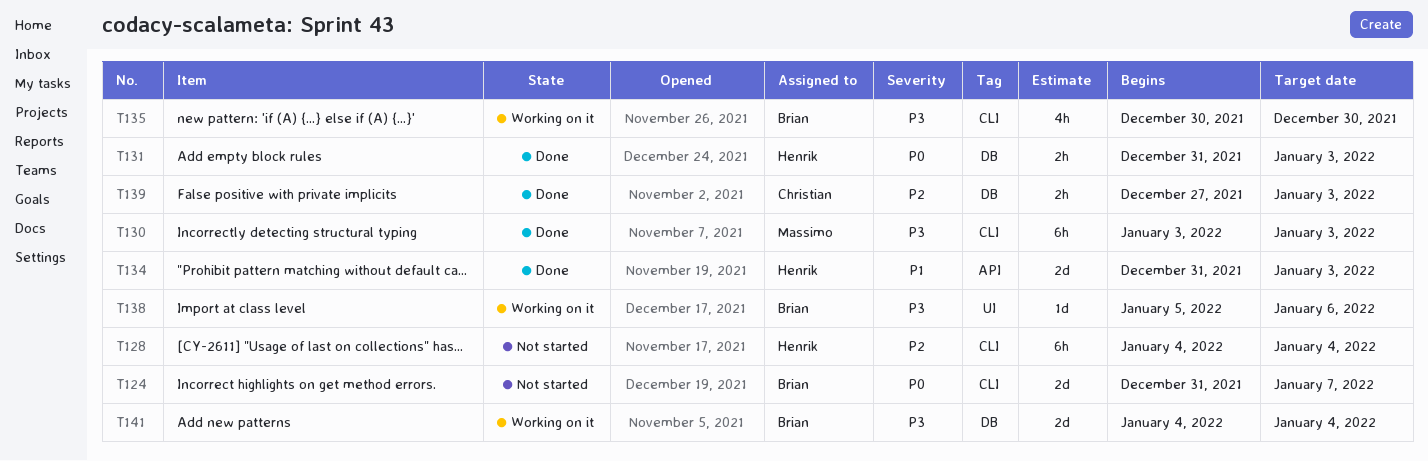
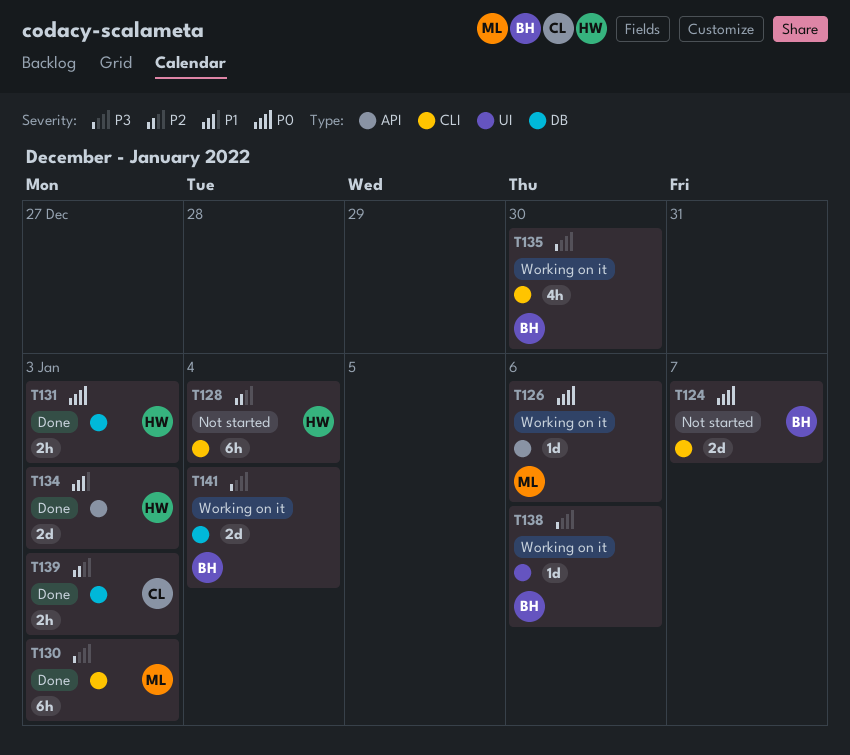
T126: none -> present

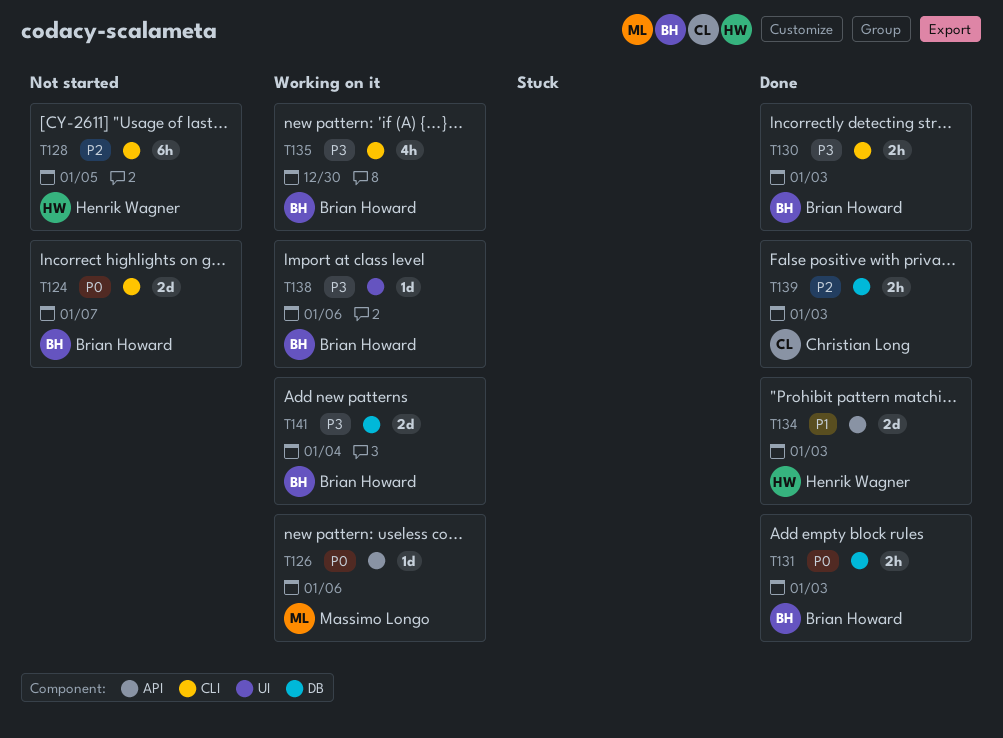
T128, due: Jan 4 -> Jan 5
T130, owner: Massimo Longo -> Brian Howard
T130, estimate: 6h -> 2h
T131, owner: Henrik Wagner -> Brian Howard

